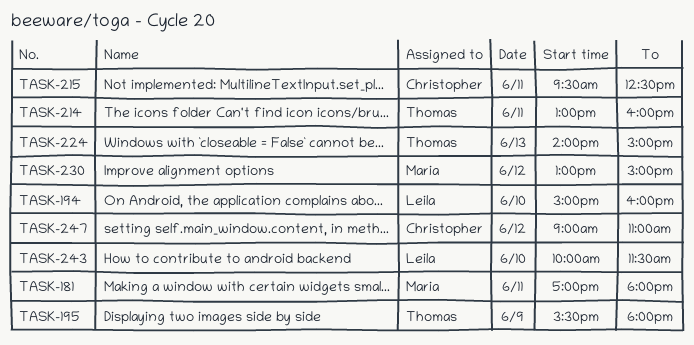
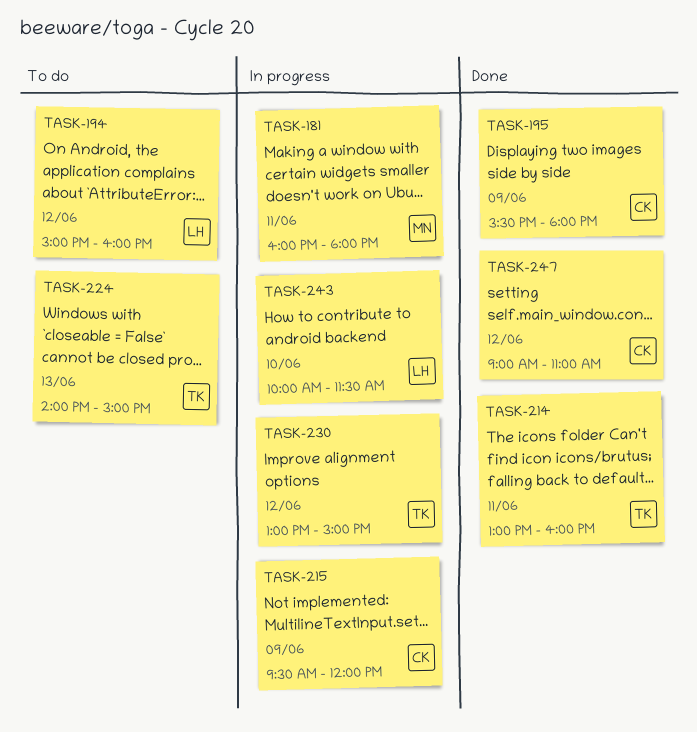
TASK-181, begins: 17:00 -> 16:00
TASK-194, day: Jun 10 -> Jun 12
TASK-195, owner: Thomas -> Christopher
TASK-215, day: Jun 11 -> Jun 9
TASK-215, ends: 12:30 -> 12:00
TASK-230, owner: Maria -> Thomas

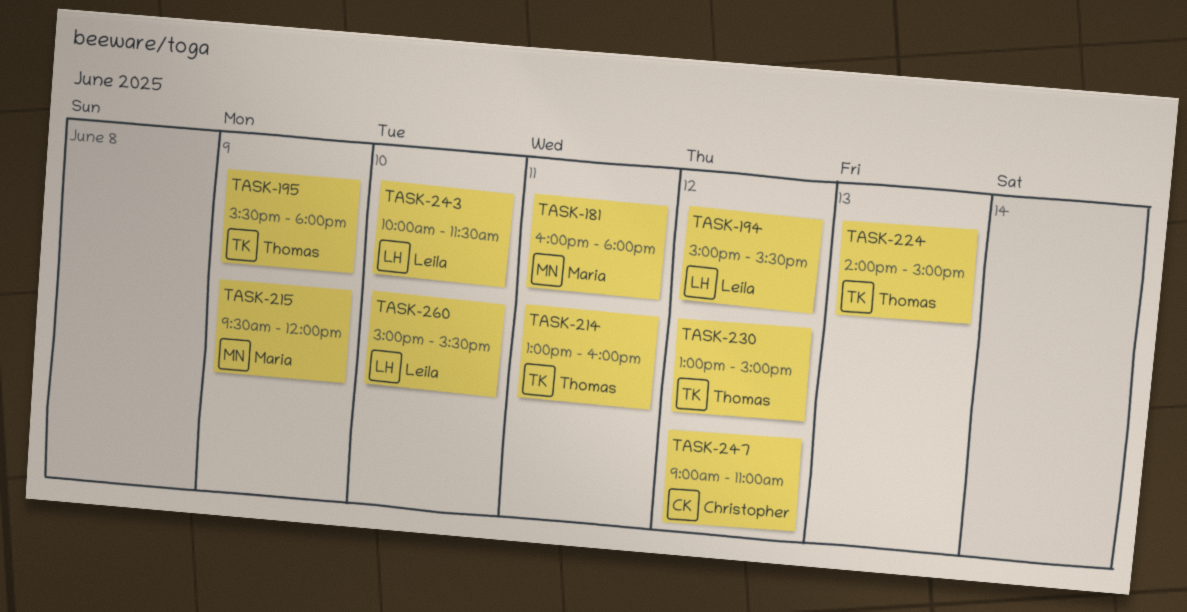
TASK-194, ends: 16:00 -> 15:30
TASK-195, owner: Christopher -> Thomas
TASK-215, owner: Christopher -> Maria
TASK-260: none -> present

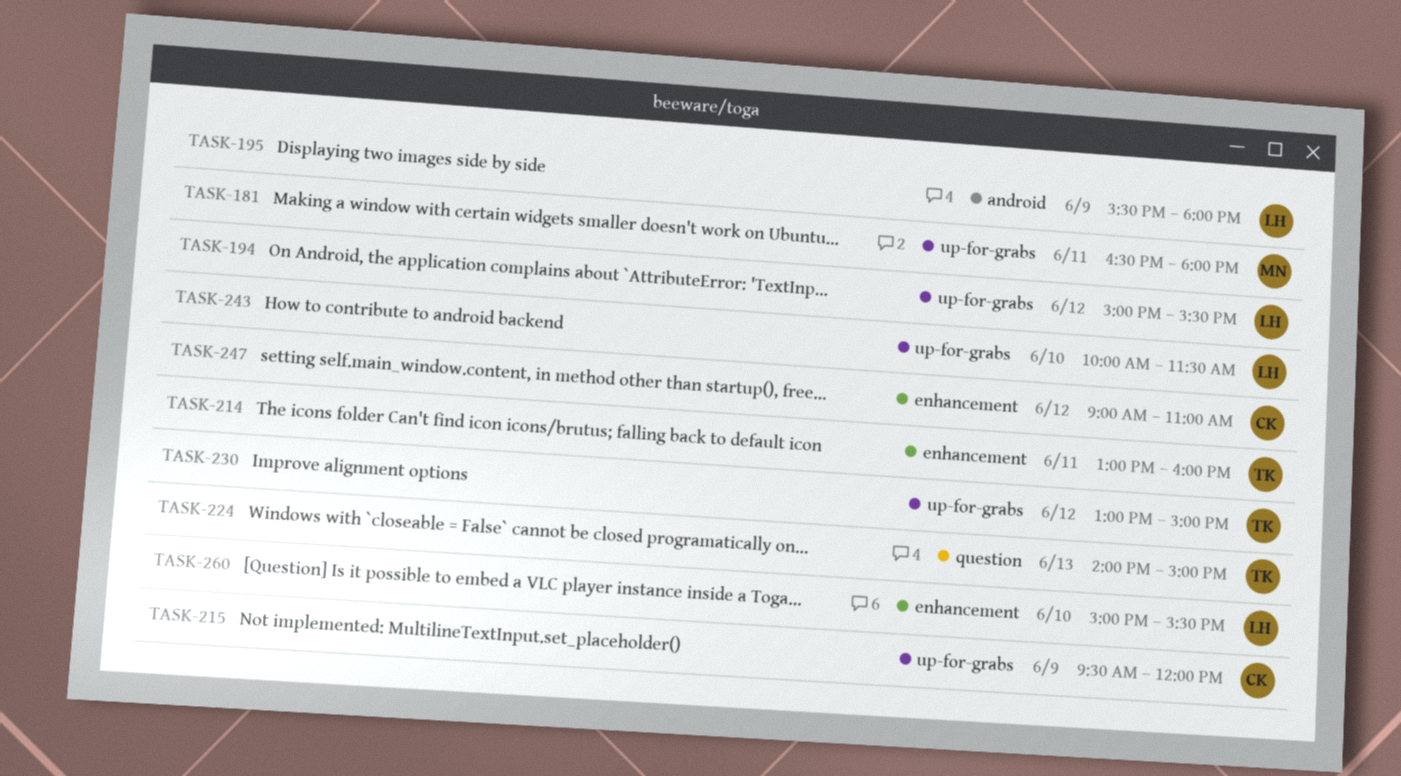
TASK-181, begins: 16:00 -> 16:30
TASK-195, owner: Thomas -> Leila
TASK-215, owner: Maria -> Christopher

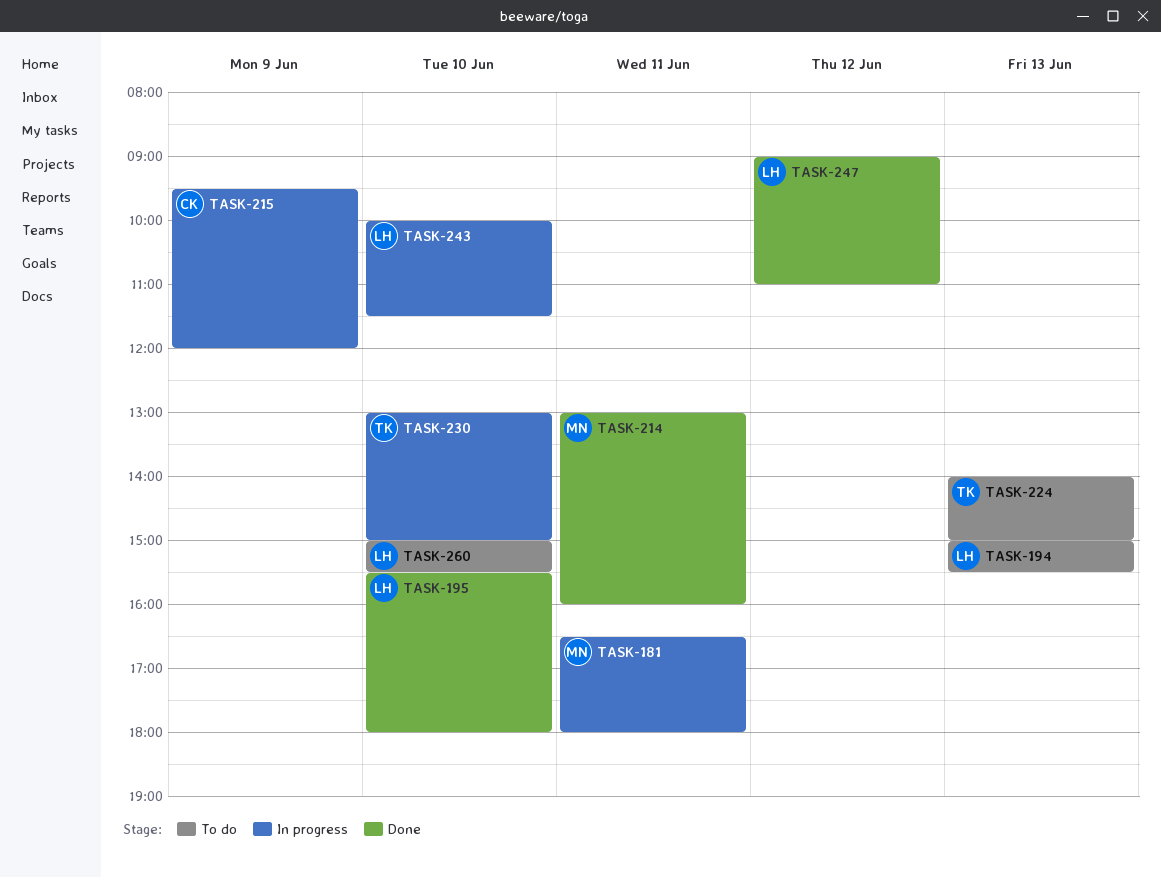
TASK-194, day: Jun 12 -> Jun 13
TASK-195, day: Jun 9 -> Jun 10
TASK-214, owner: TK -> MN
TASK-230, day: Jun 12 -> Jun 10
TASK-247, owner: CK -> LH

